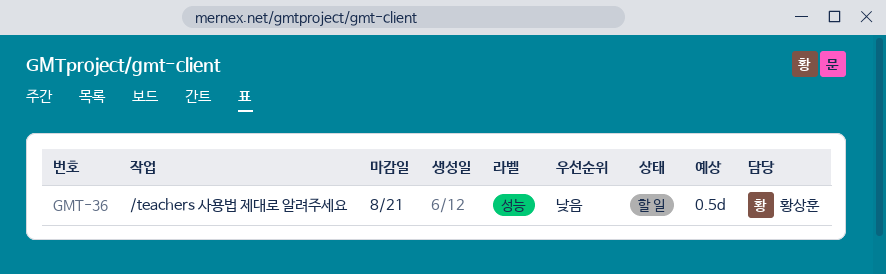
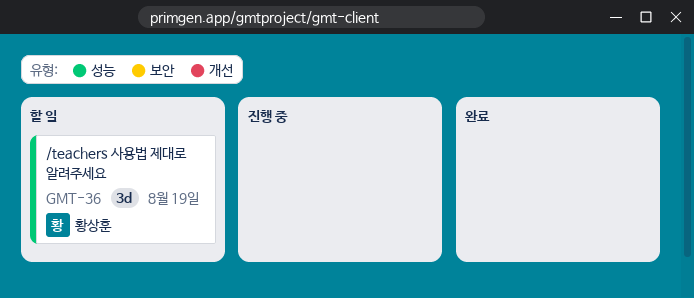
GMT-36, estimate: 0.5d -> 3d
GMT-36, due: Aug 21 -> Aug 19

